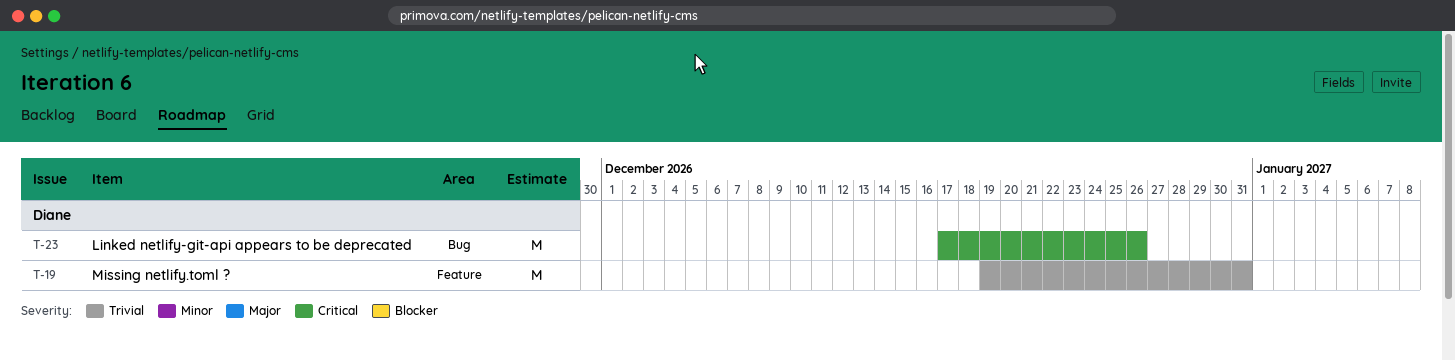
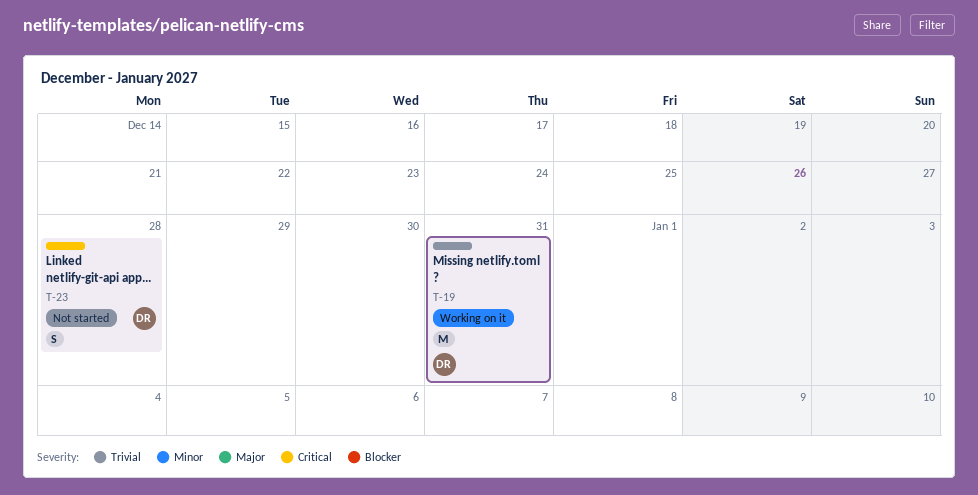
T-23, estimate: M -> S
T-23, due: Dec 26 -> Dec 28

